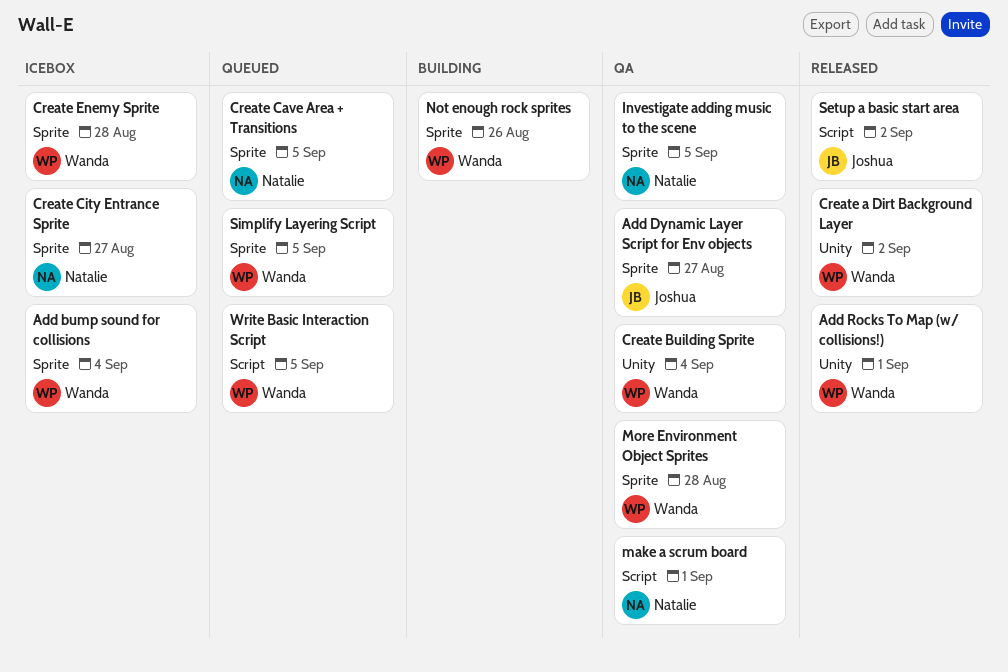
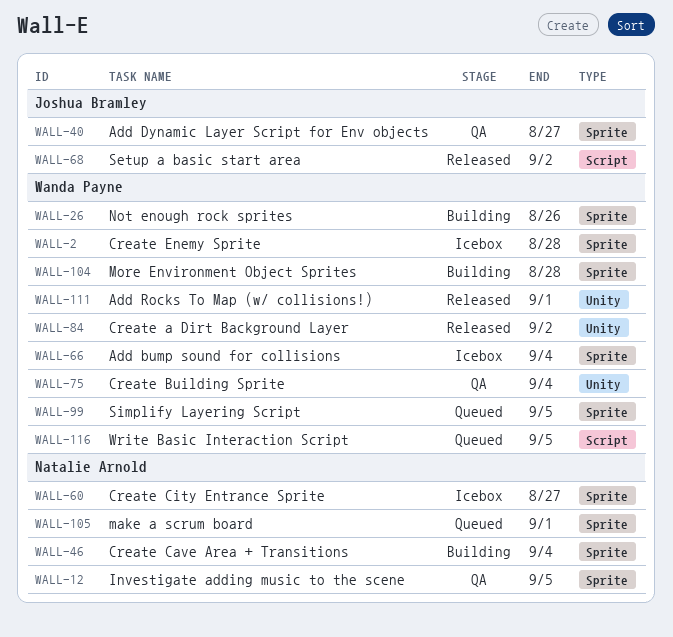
Create Cave Area + Transitions, status: Queued -> Building
Create Cave Area + Transitions, due: Sep 5 -> Sep 4
make a scrum board, status: QA -> Queued
make a scrum board, label: Script -> Sprite
More Environment Object Sprites, status: QA -> Building

